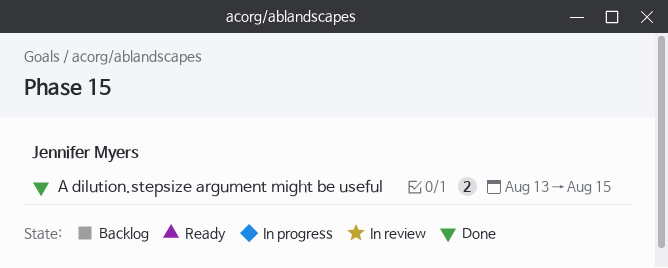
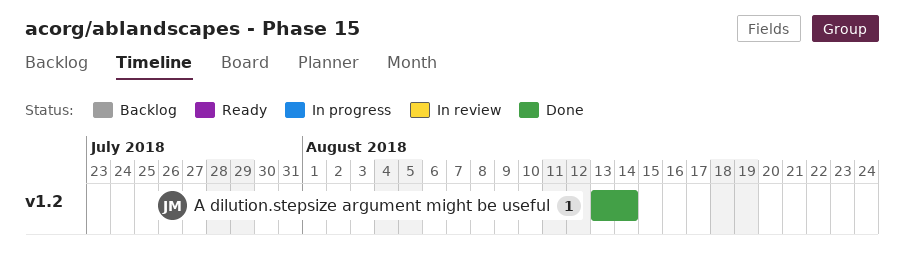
A dilution.stepsize argument might be useful, estimate: 2 -> 1
A dilution.stepsize argument might be useful, due: Aug 15 -> Aug 14

